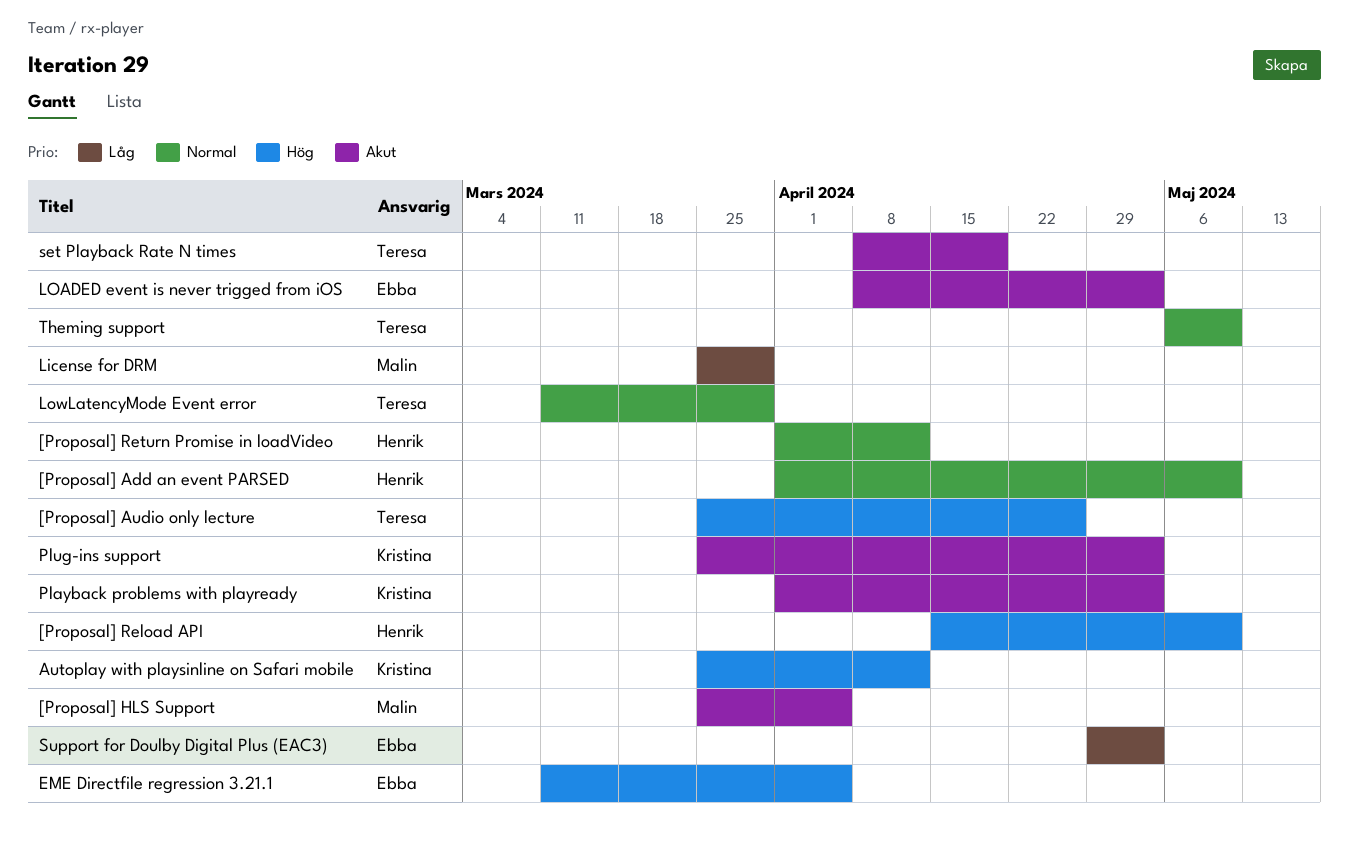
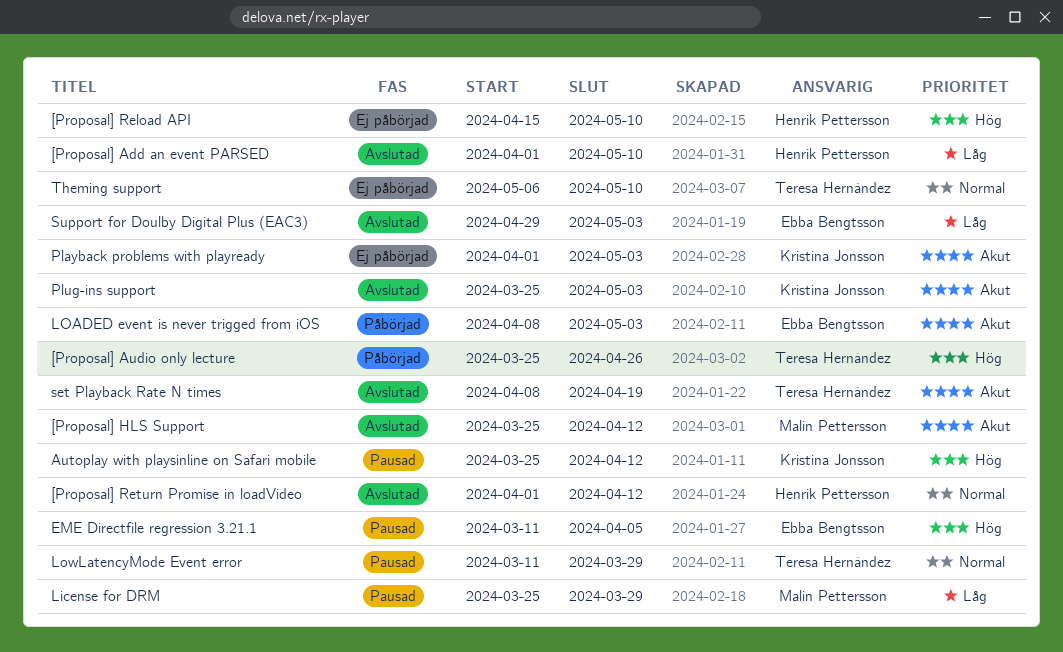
[Proposal] Add an event PARSED, priority: Normal -> Låg
[Proposal] HLS Support, due: Apr 5 -> Apr 12

